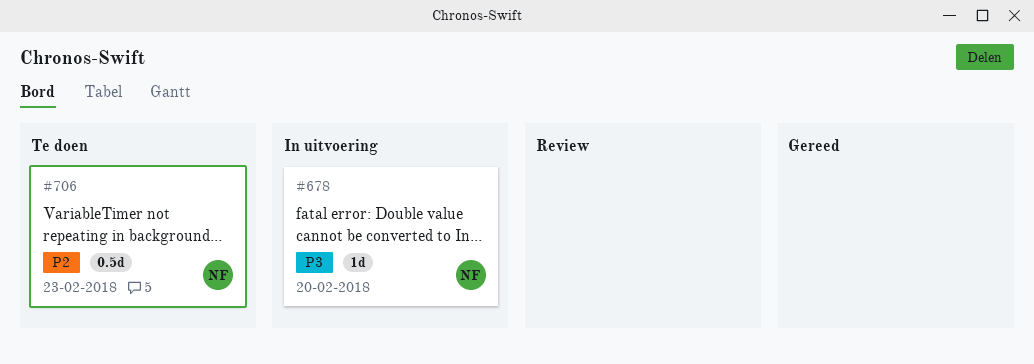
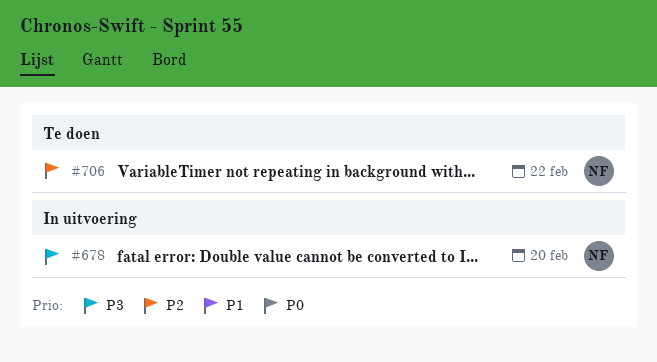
#706, due: Feb 23 -> Feb 22

